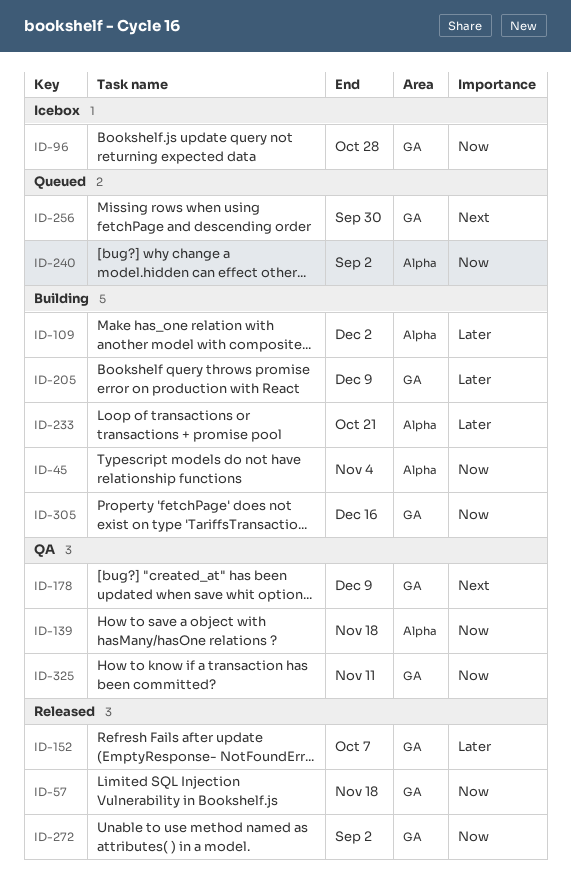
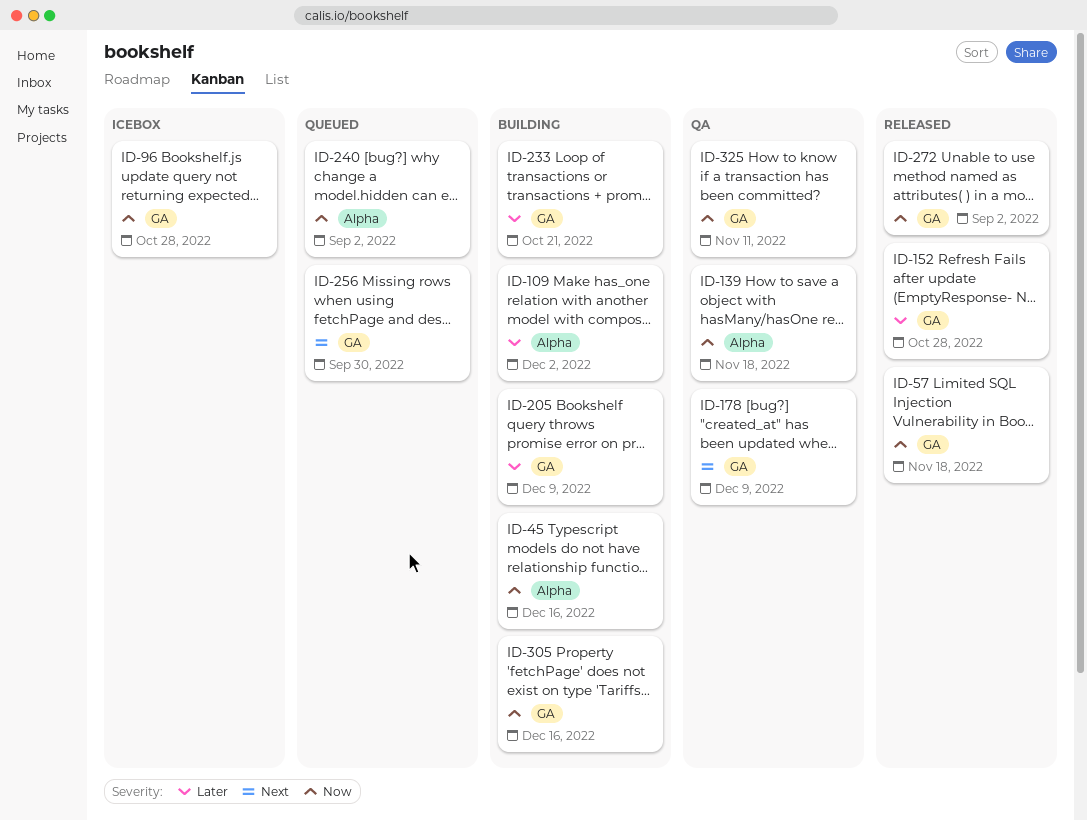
ID-45, due: Nov 4 -> Dec 16
ID-152, due: Oct 7 -> Oct 28
ID-233, label: Alpha -> GA

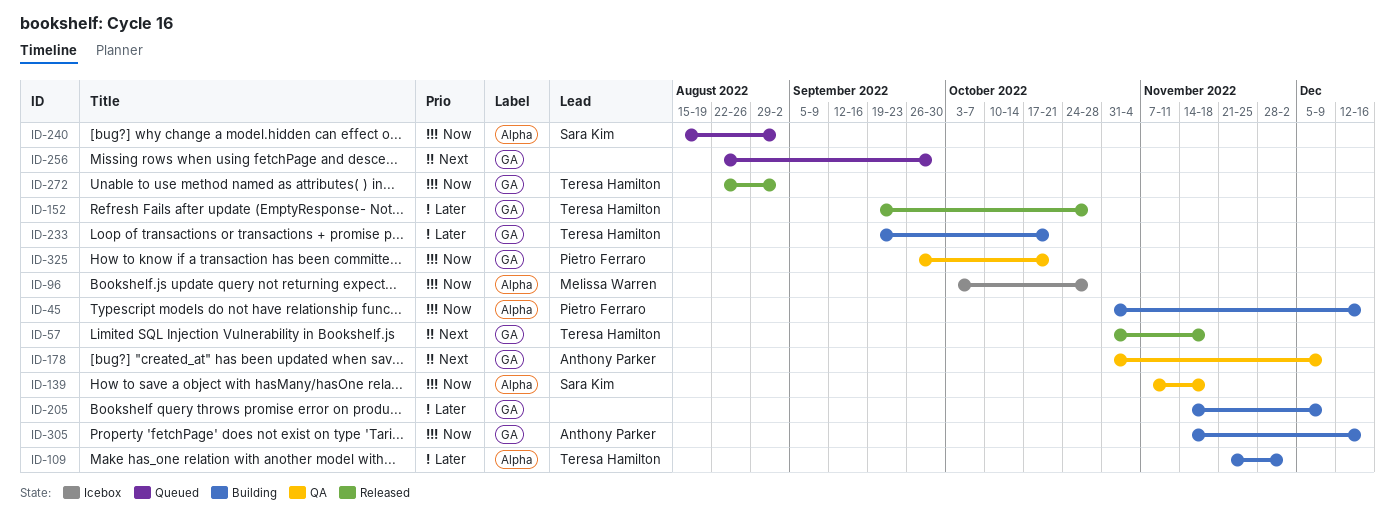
ID-57, priority: Now -> Next
ID-96, label: GA -> Alpha
ID-325, due: Nov 11 -> Oct 21

